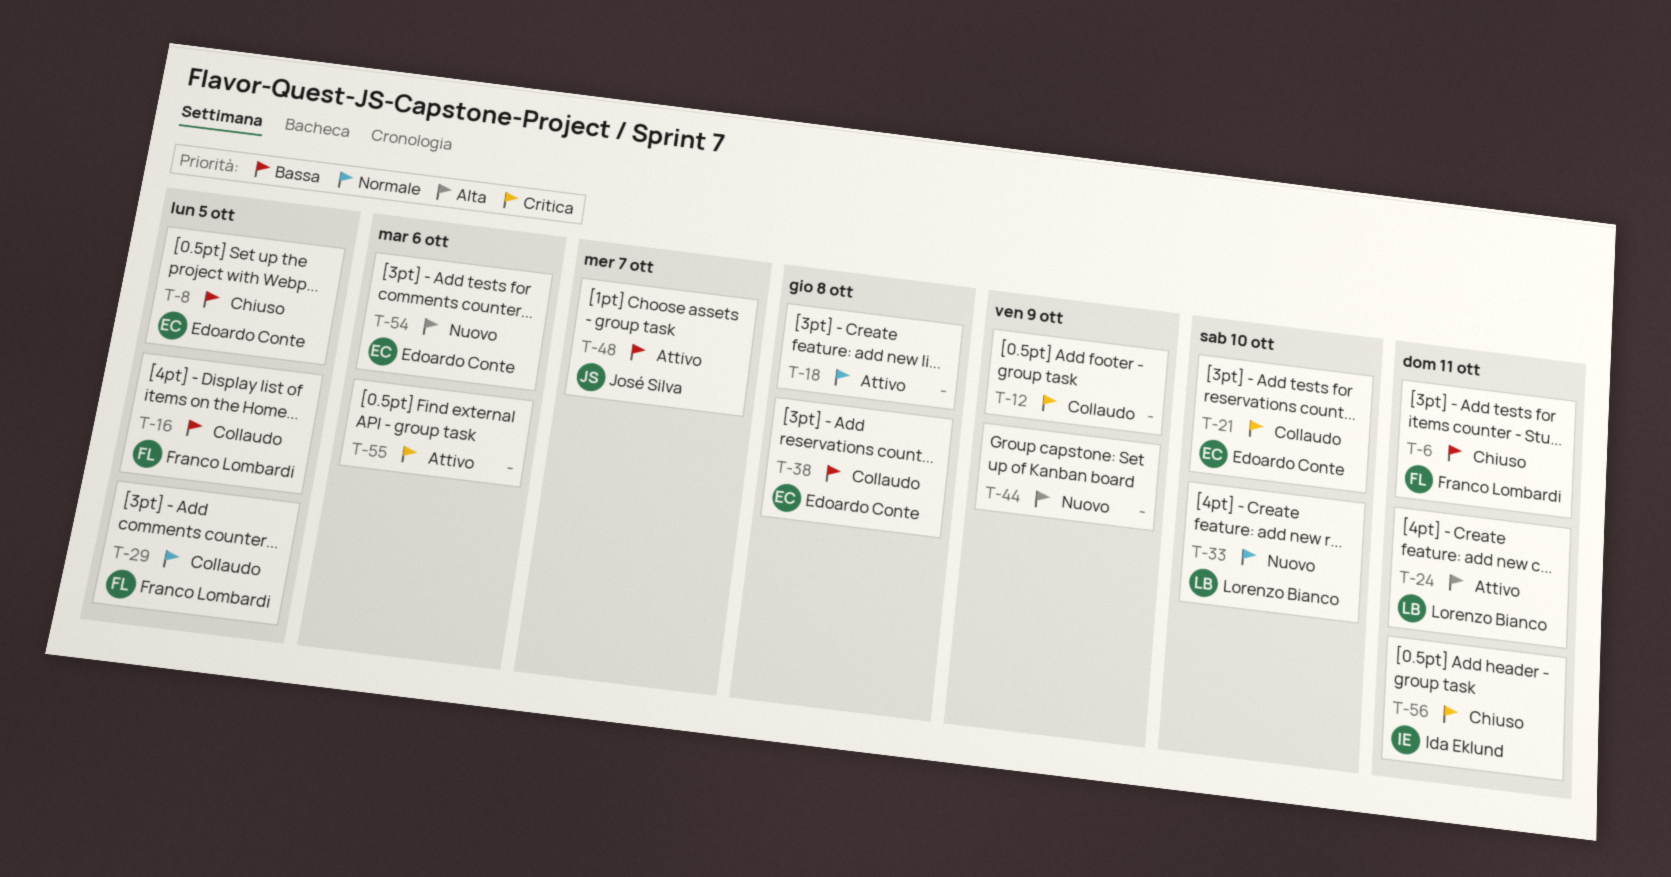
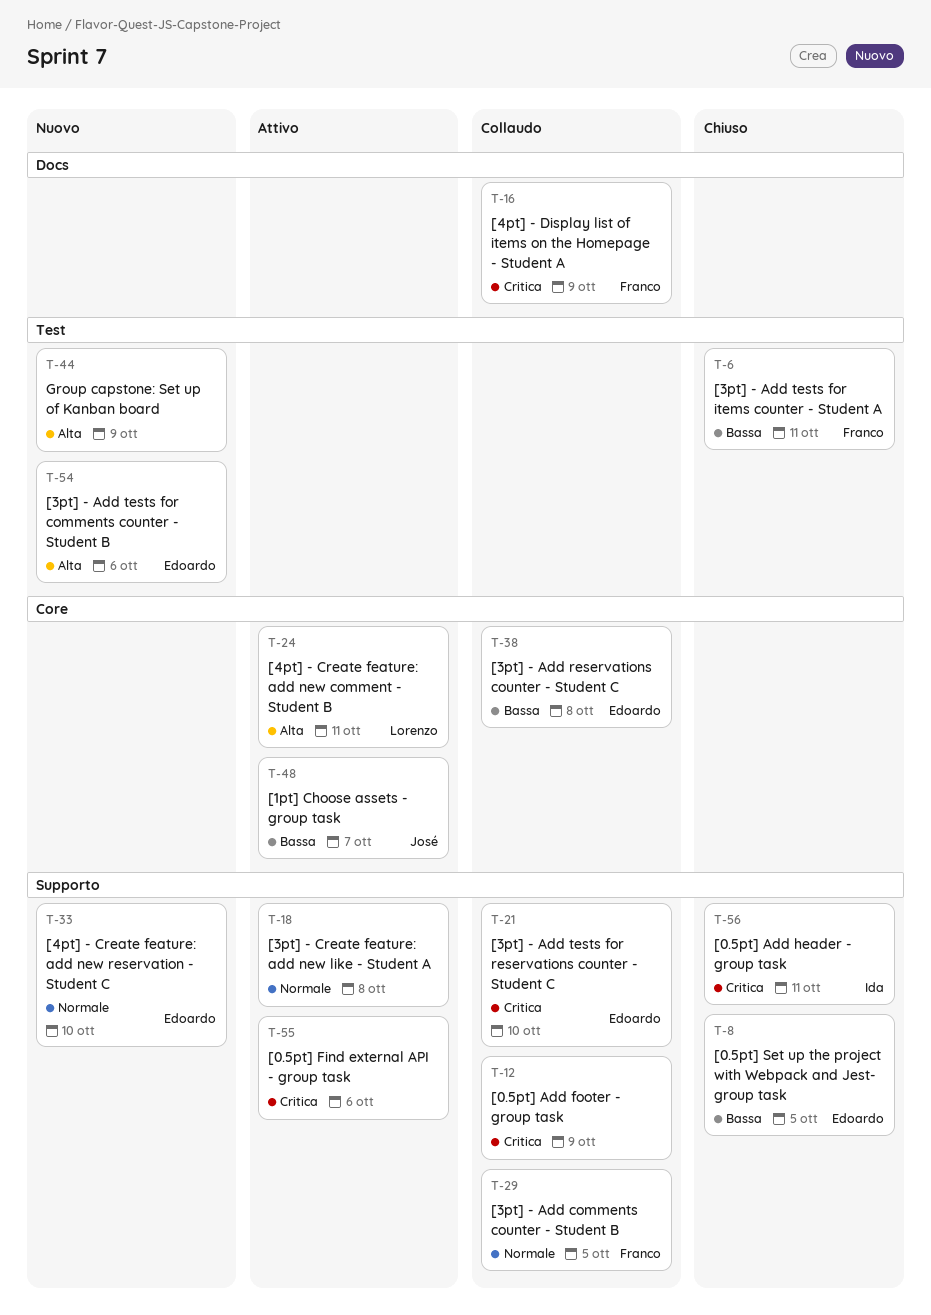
T-16, priority: Bassa -> Critica
T-16, due: Oct 5 -> Oct 9
T-33, owner: Lorenzo Bianco -> Edoardo Conte

